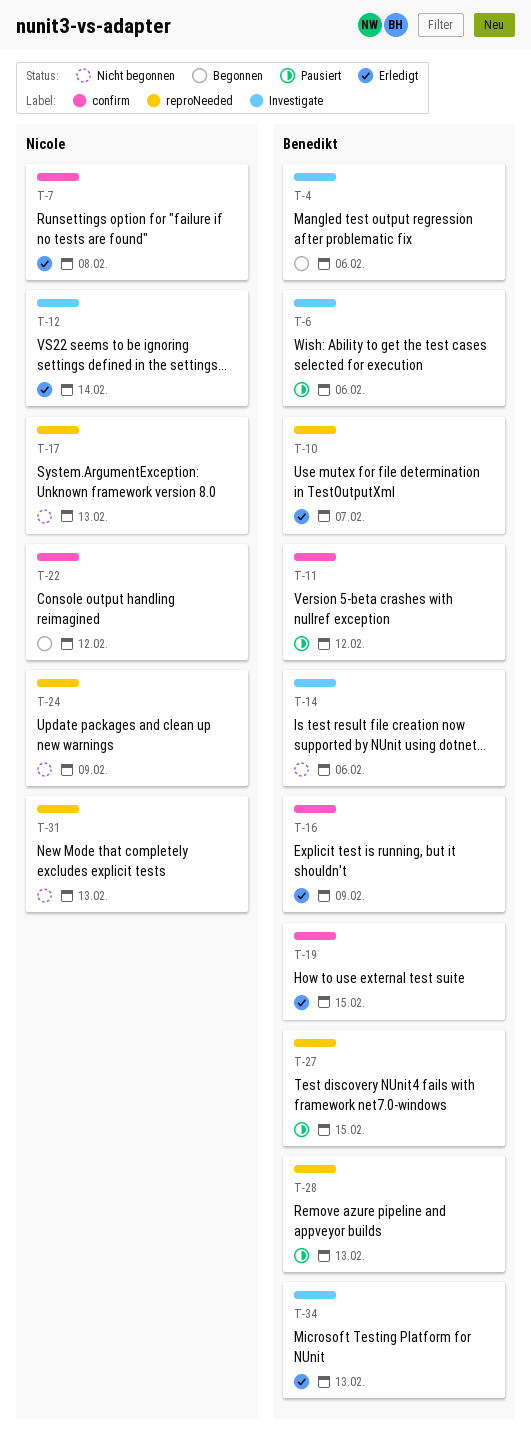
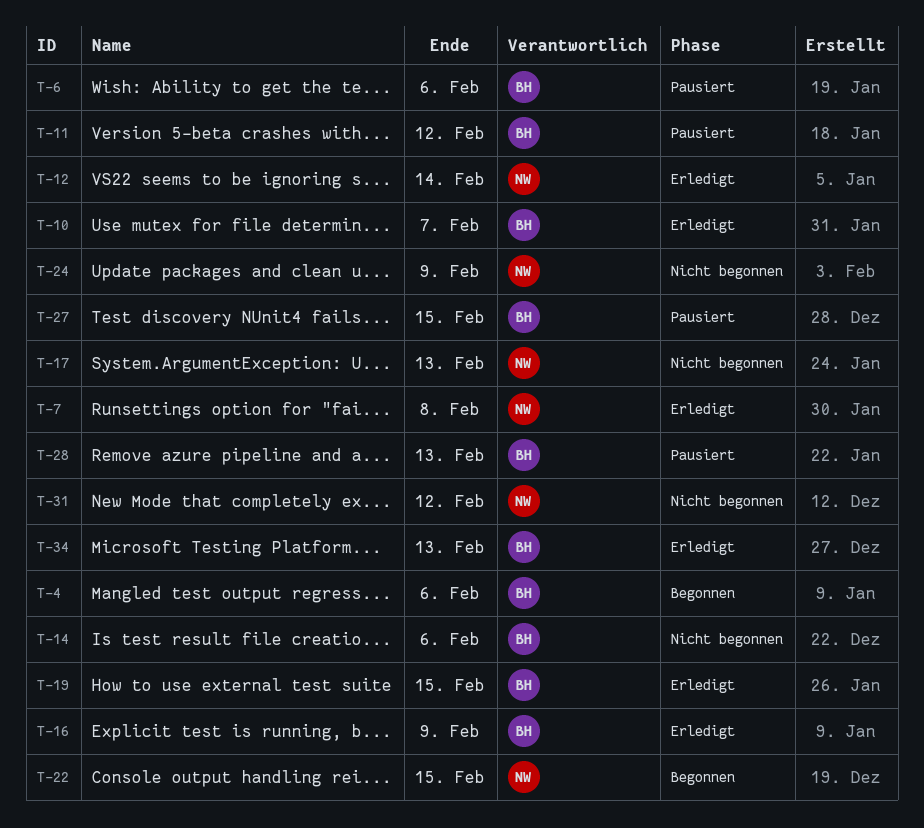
T-22, due: Feb 12 -> Feb 15
T-31, due: Feb 13 -> Feb 12

